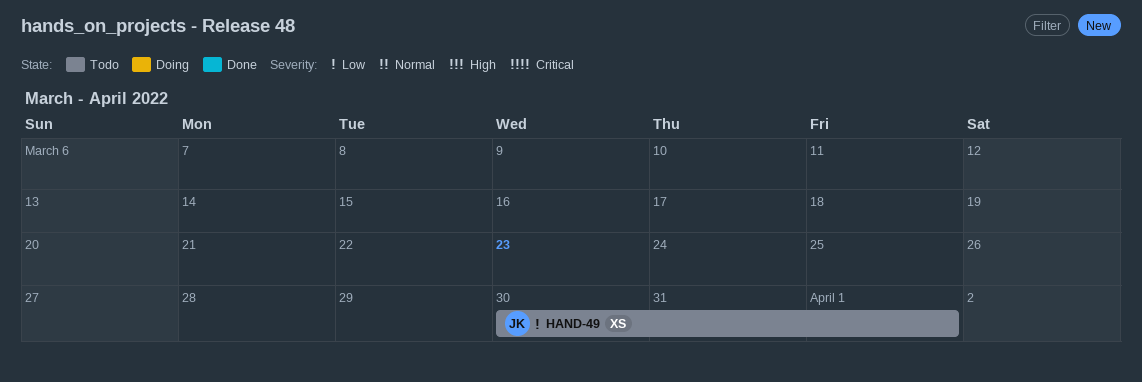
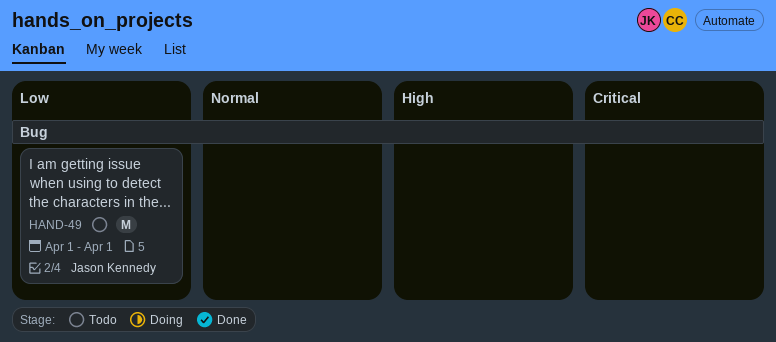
HAND-49, estimate: XS -> M
HAND-49, start: Mar 30 -> Apr 1

